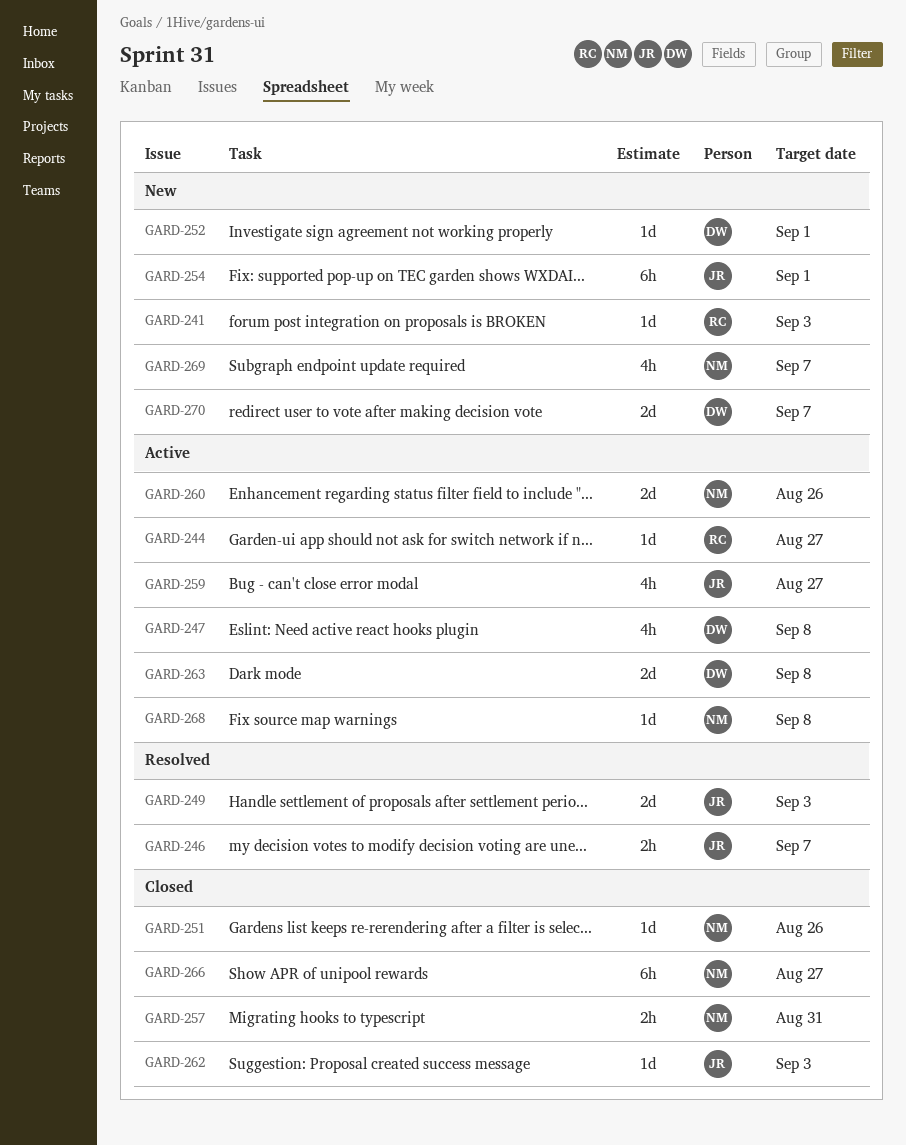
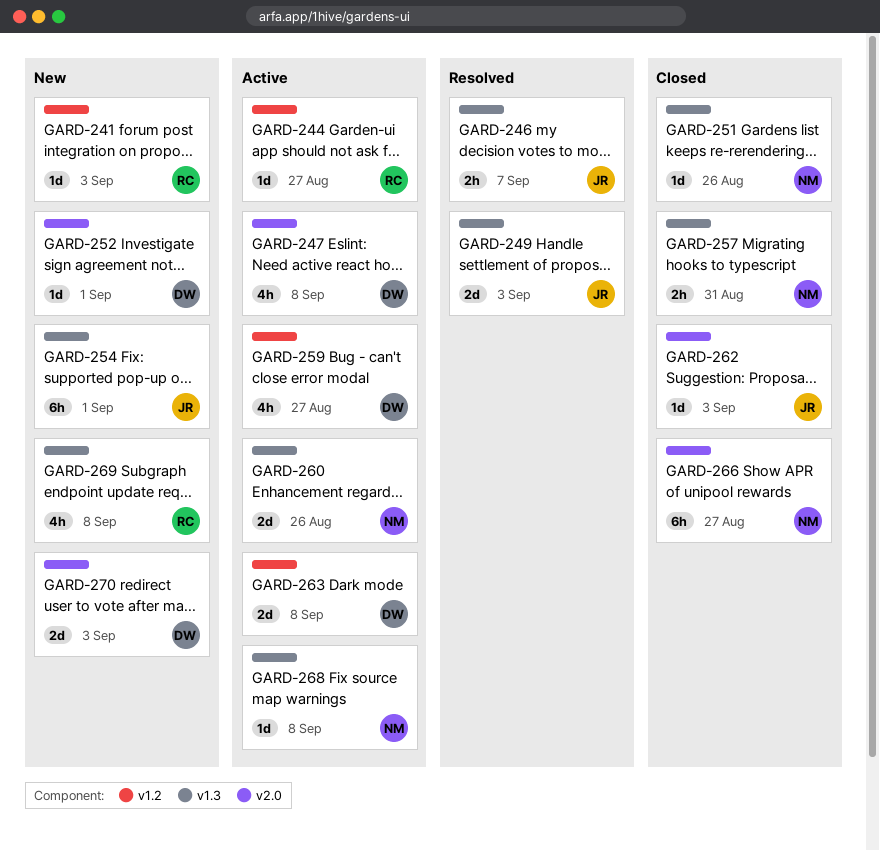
GARD-259, owner: JR -> DW
GARD-269, owner: NM -> RC
GARD-269, due: Sep 7 -> Sep 8
GARD-270, due: Sep 7 -> Sep 3

